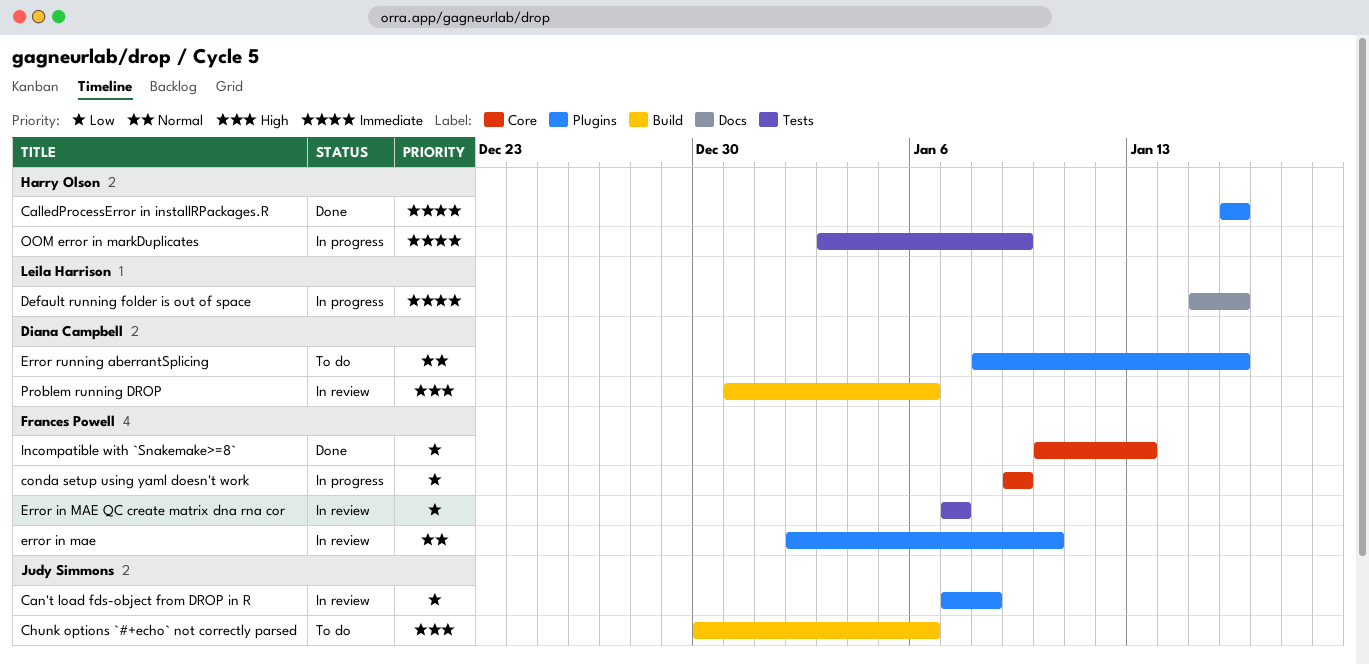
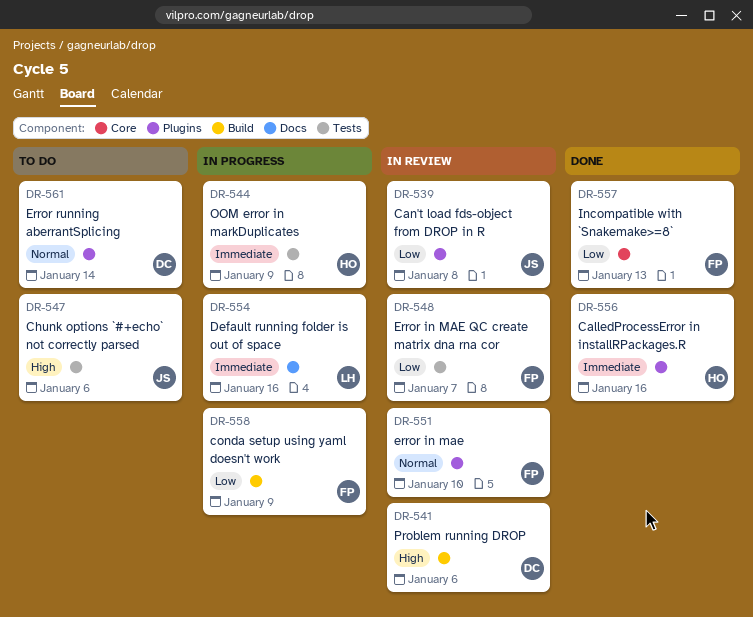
Chunk options `#+echo` not correctly parsed, label: Build -> Tests
conda setup using yaml doesn't work, label: Core -> Build
Error running aberrantSplicing, due: Jan 16 -> Jan 14

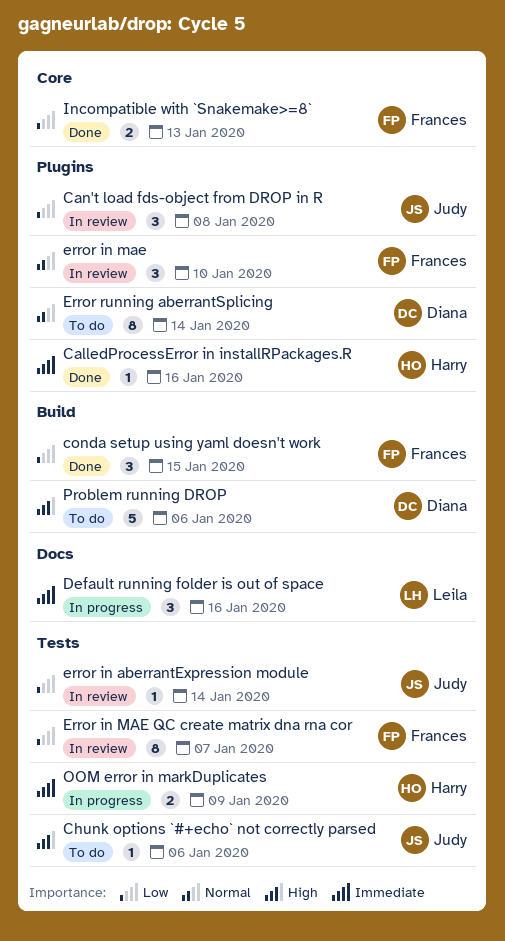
conda setup using yaml doesn't work, status: In progress -> Done
conda setup using yaml doesn't work, due: Jan 9 -> Jan 15
error in aberrantExpression module: none -> present
Problem running DROP, status: In review -> To do

